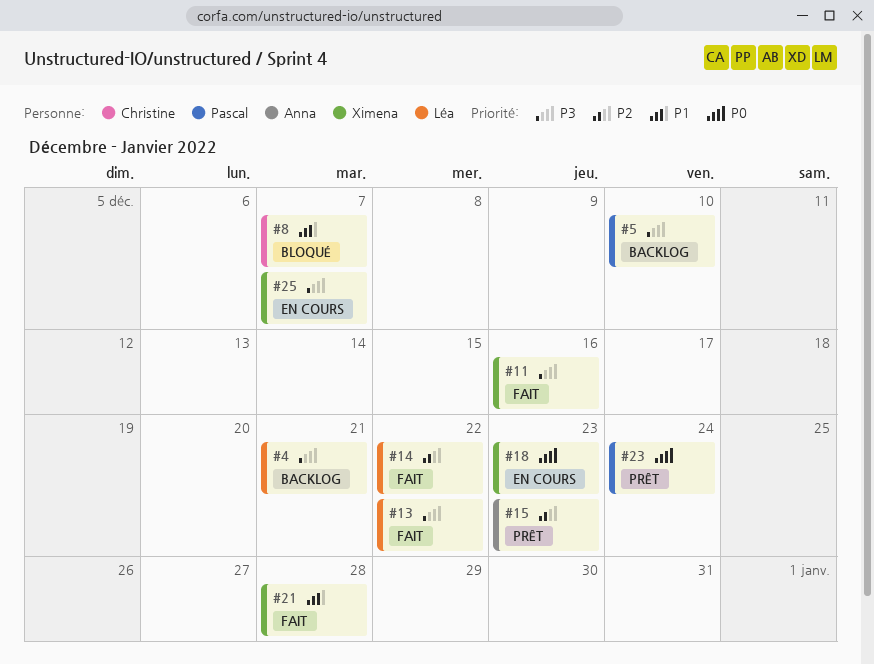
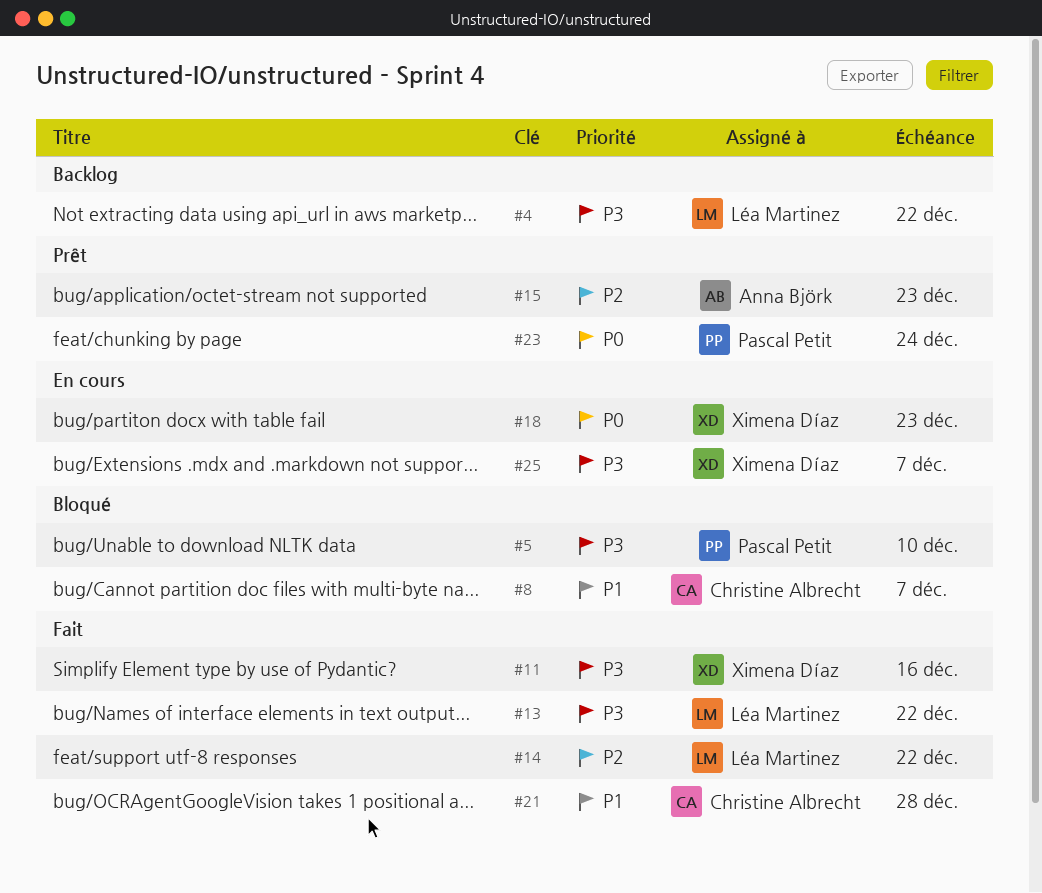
#4, due: Dec 21 -> Dec 22
#5, status: Backlog -> Bloqué
#21, owner: Ximena Díaz -> Christine Albrecht

